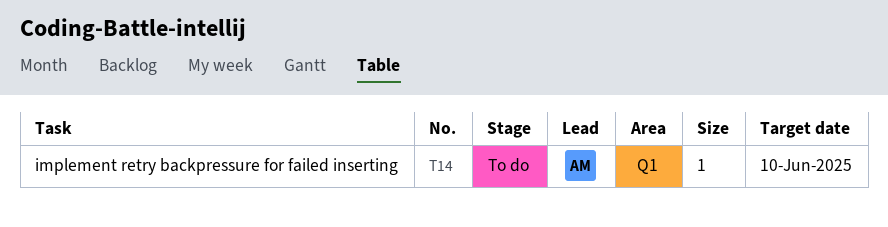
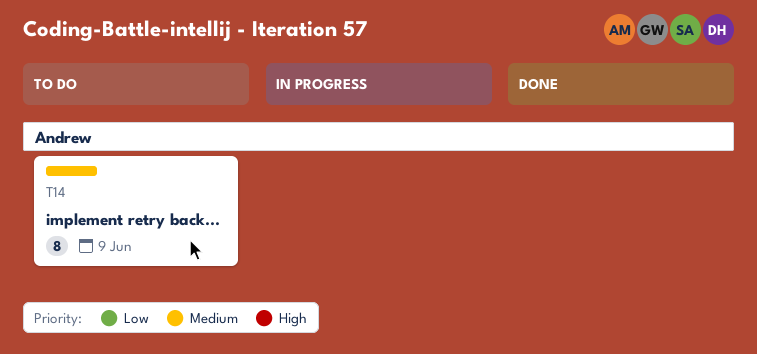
T14, estimate: 1 -> 8
T14, due: Jun 10 -> Jun 9

